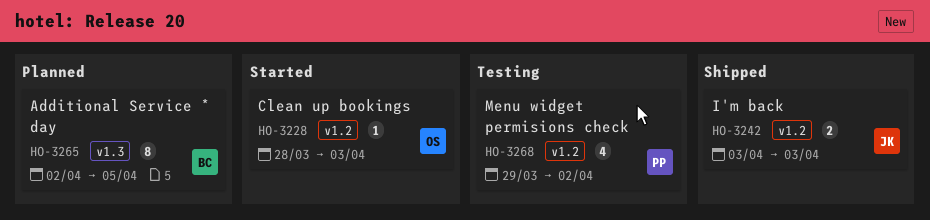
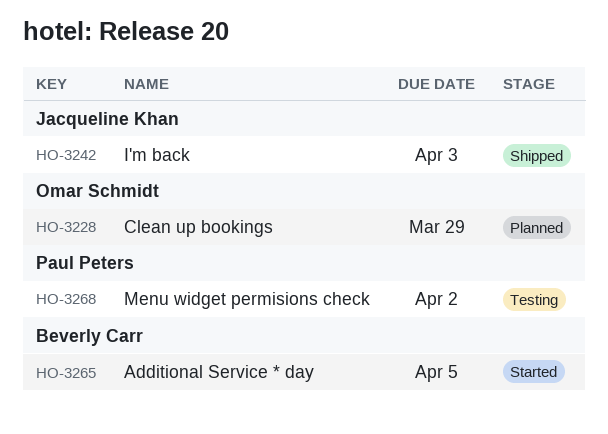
HO-3228, status: Started -> Planned
HO-3228, due: Apr 3 -> Mar 29
HO-3265, status: Planned -> Started

